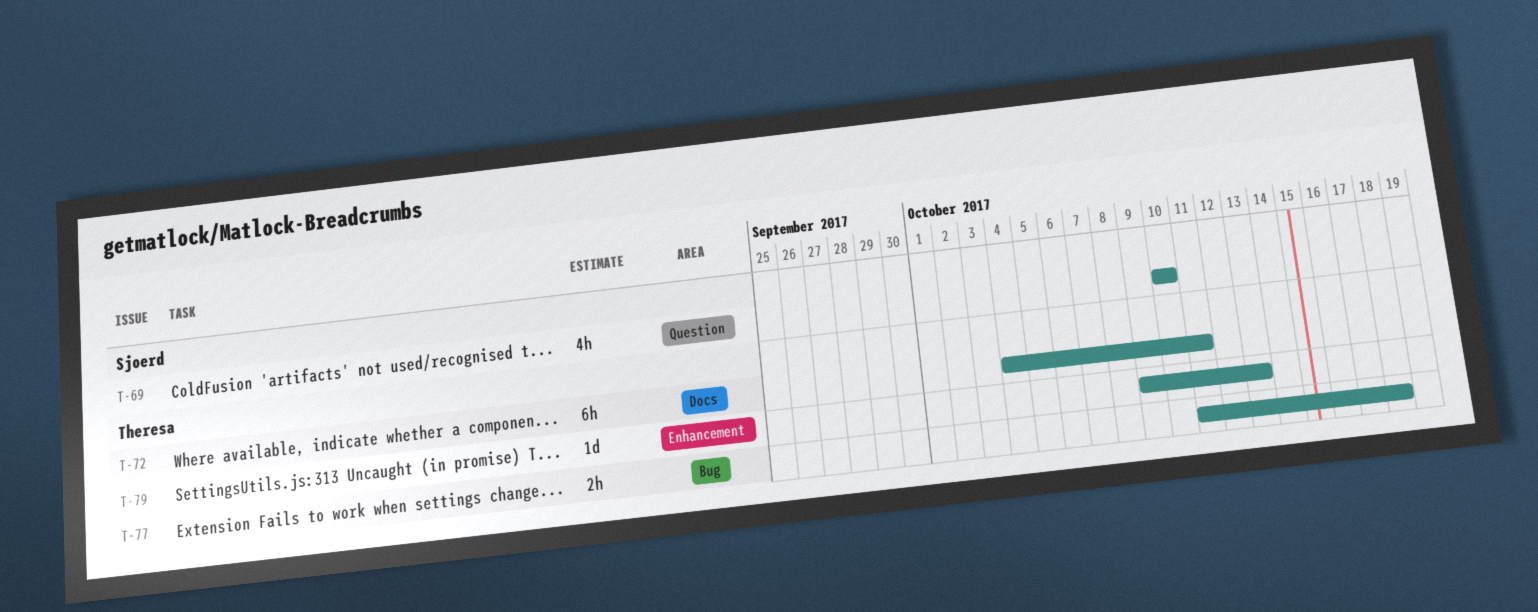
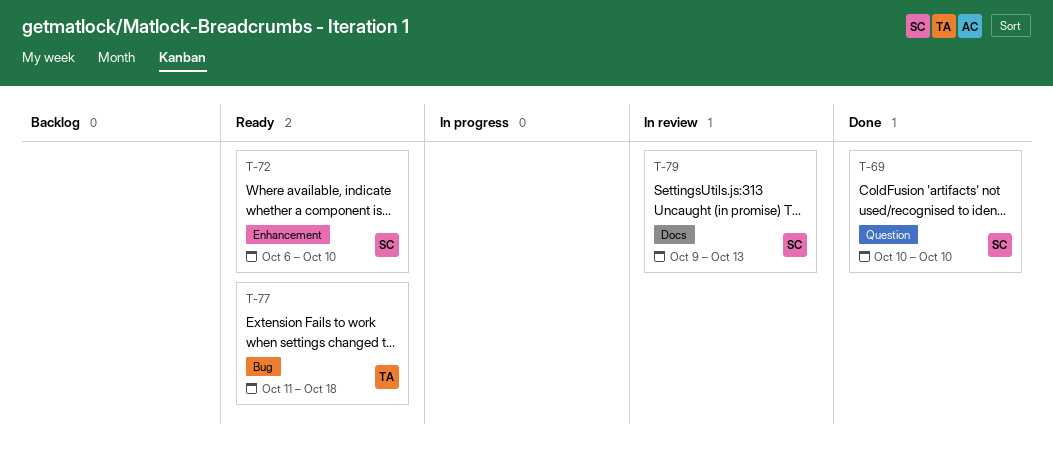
T-72, owner: Theresa -> Sjoerd
T-72, label: Docs -> Enhancement
T-72, start: Oct 4 -> Oct 6
T-72, due: Oct 11 -> Oct 10
T-79, owner: Theresa -> Sjoerd
T-79, label: Enhancement -> Docs

